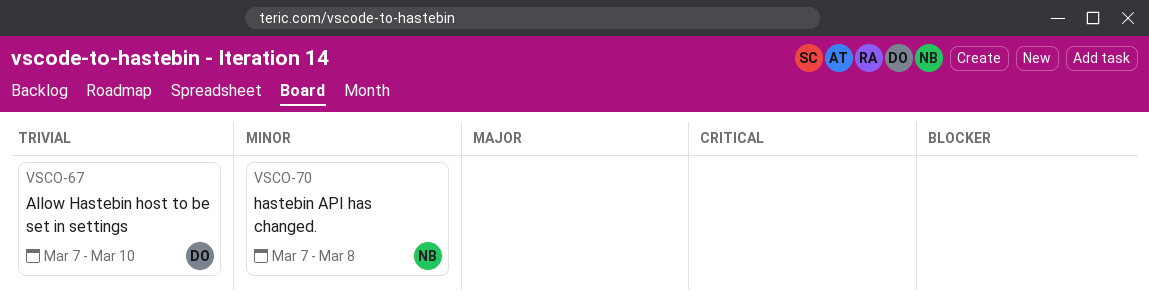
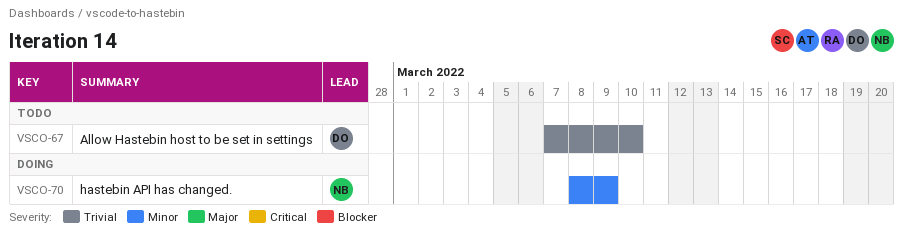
VSCO-70, start: Mar 7 -> Mar 8
VSCO-70, due: Mar 8 -> Mar 9

